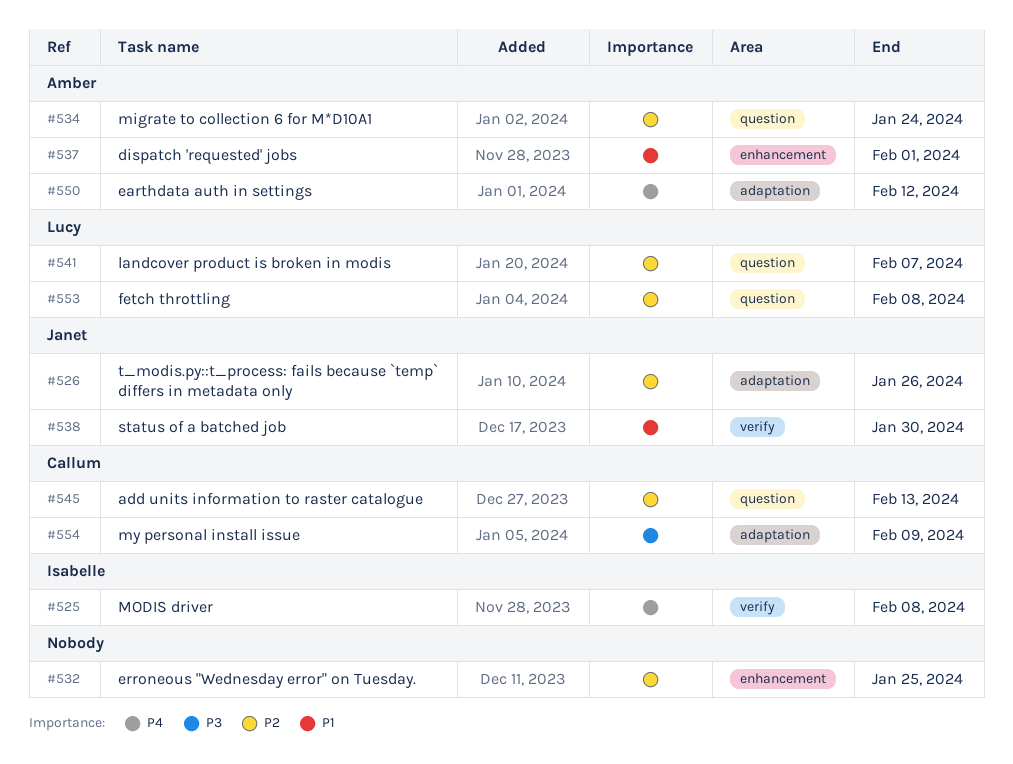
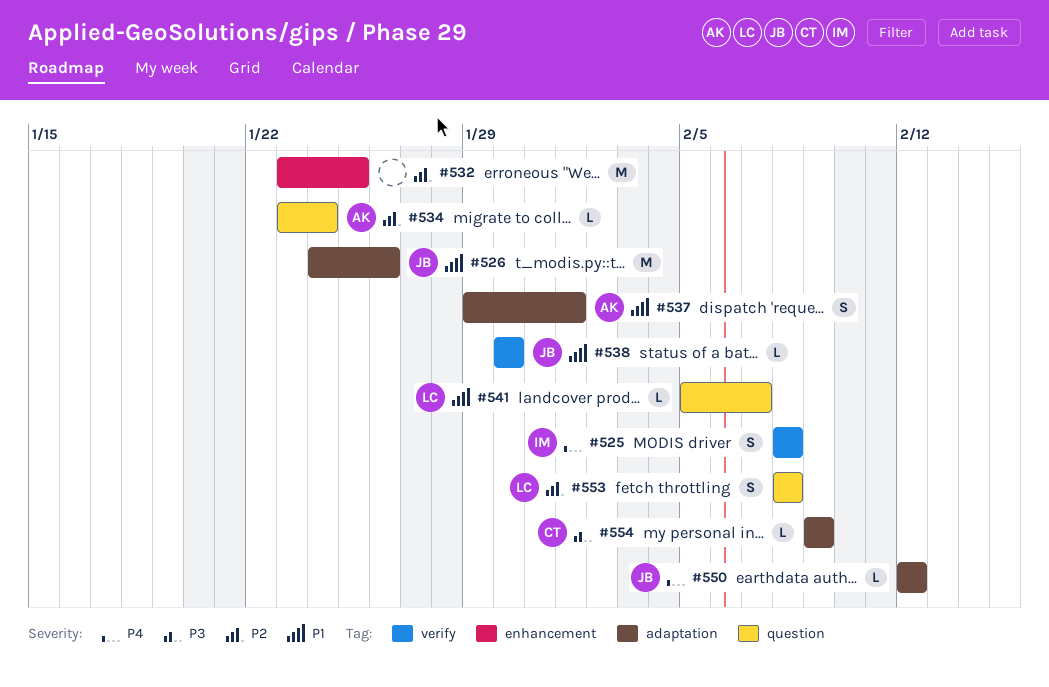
#526, priority: P2 -> P1
#537, label: enhancement -> adaptation
#541, priority: P2 -> P1
#545: present -> none
#550, owner: Amber -> Janet

